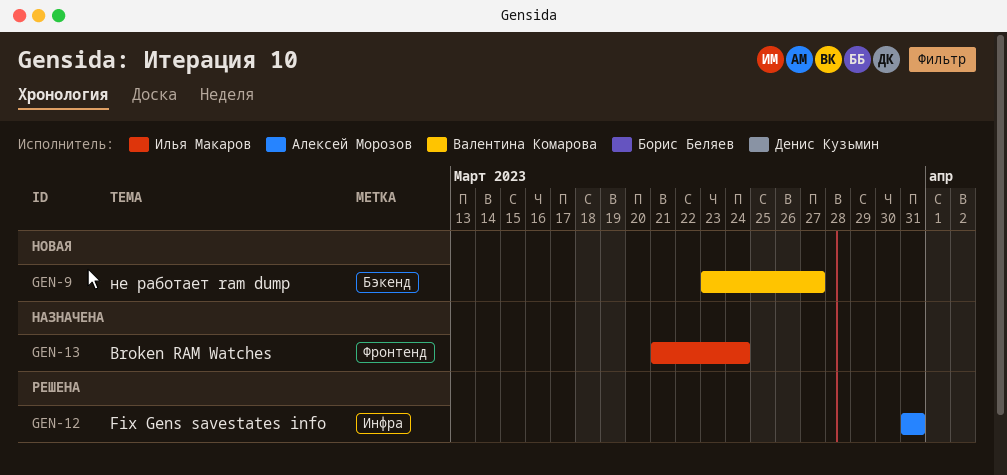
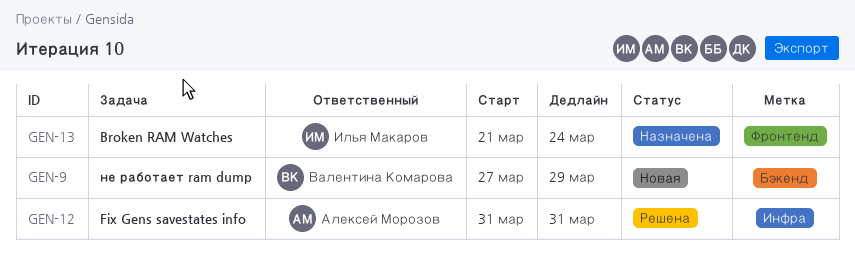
GEN-9, start: Mar 23 -> Mar 27
GEN-9, due: Mar 27 -> Mar 29

